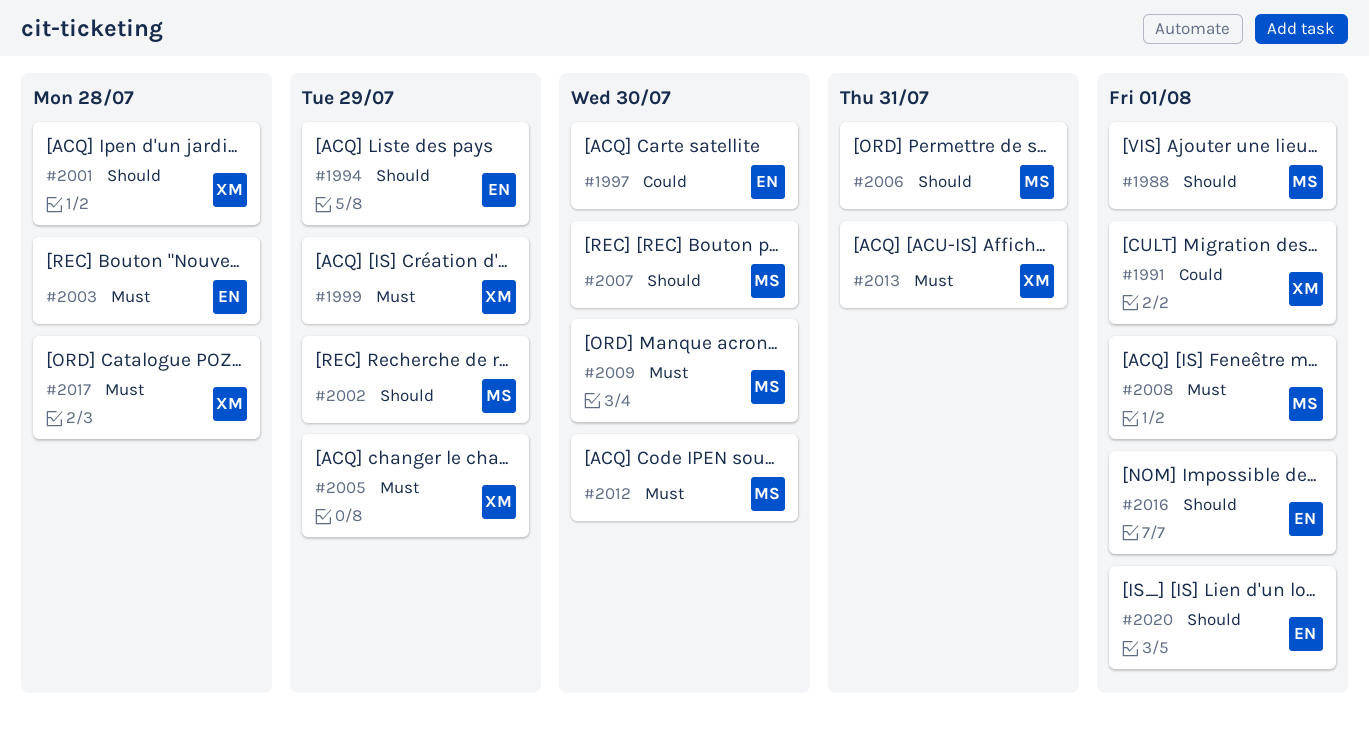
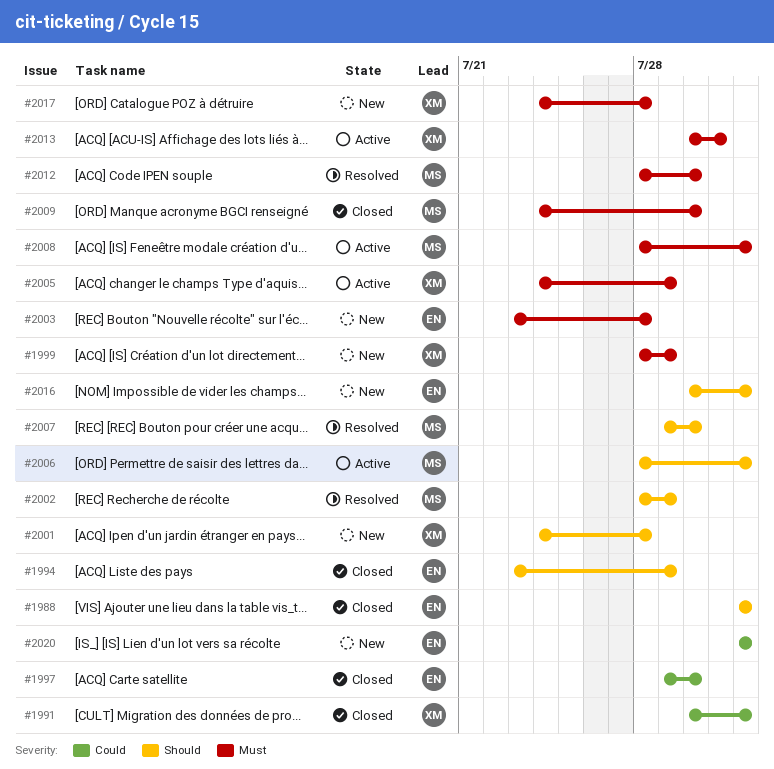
#1988, owner: MS -> EN
#2006, due: Jul 31 -> Aug 1
#2020, priority: Should -> Could

